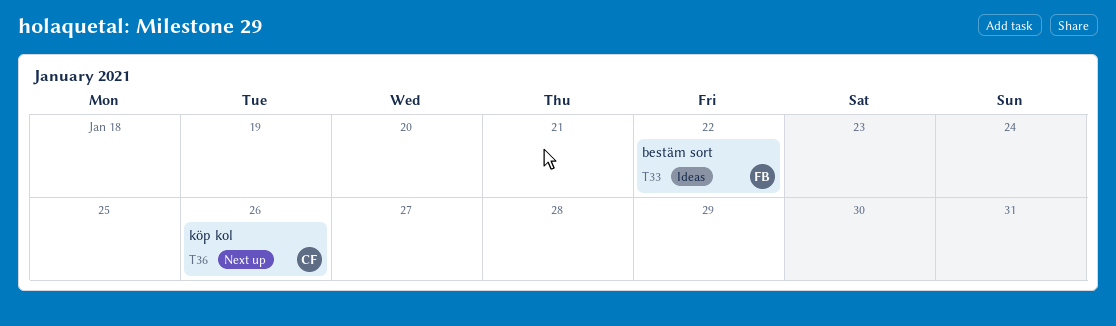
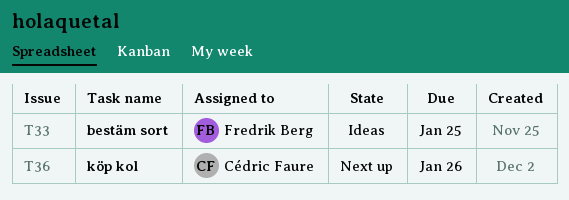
T33, due: Jan 22 -> Jan 25

